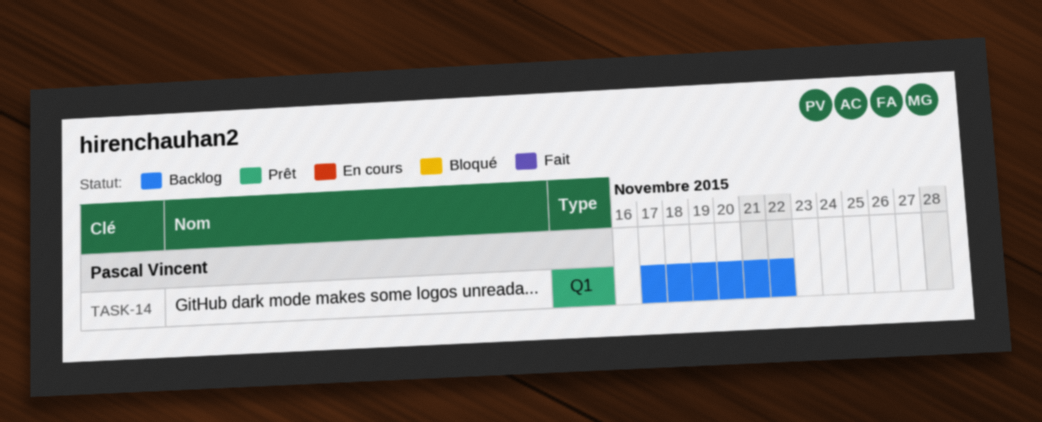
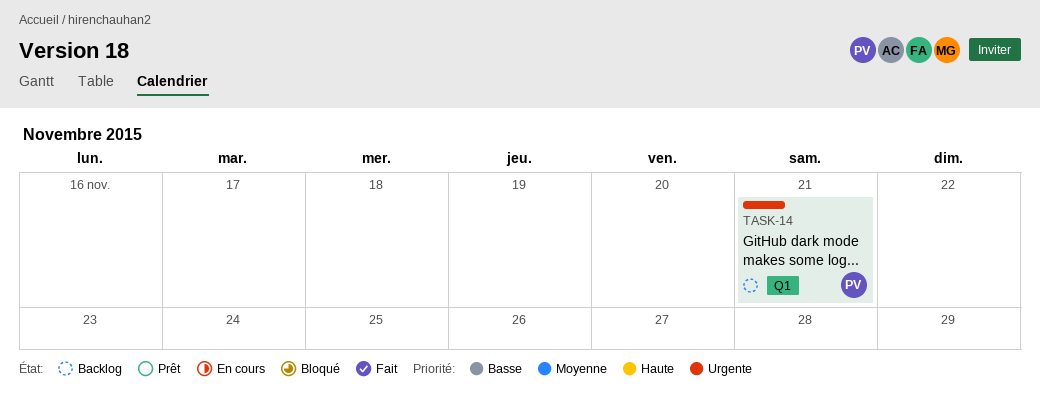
TASK-14, due: Nov 22 -> Nov 21

